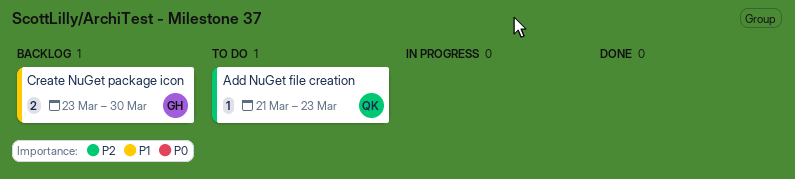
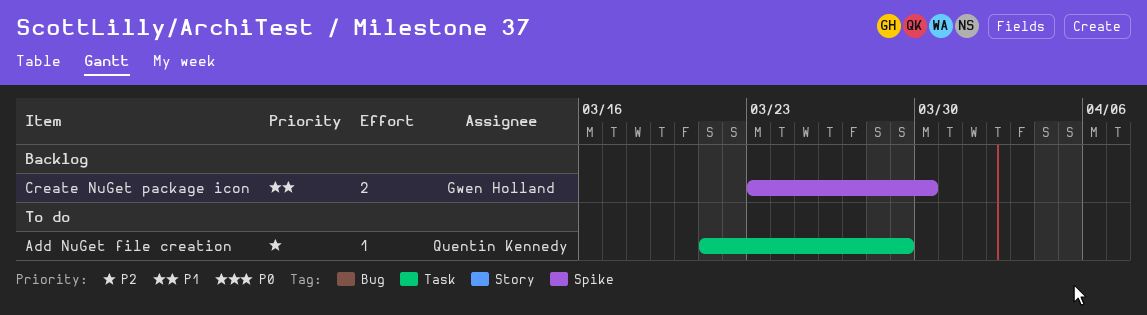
Add NuGet file creation, due: Mar 23 -> Mar 29

